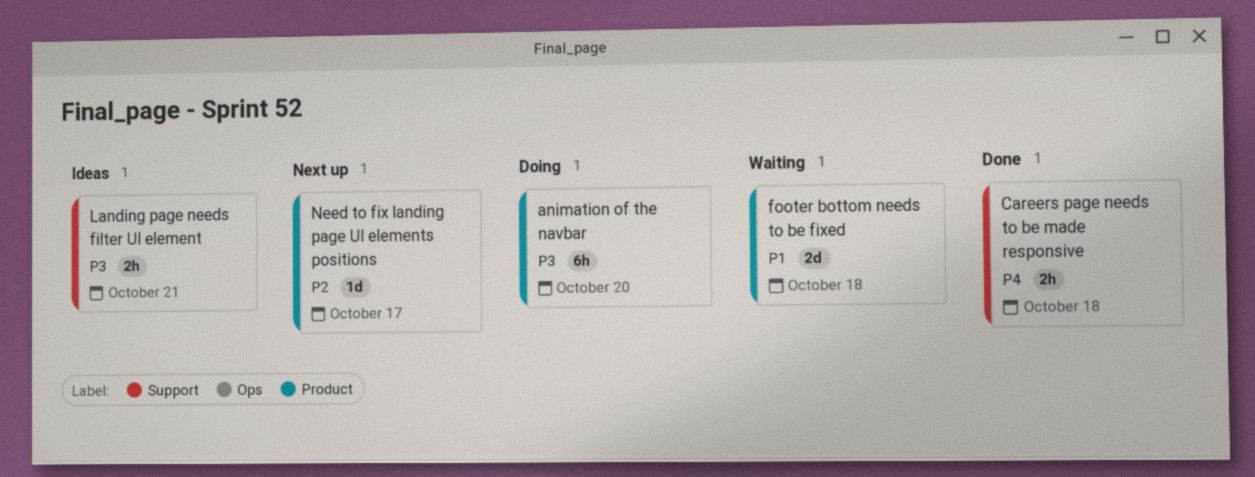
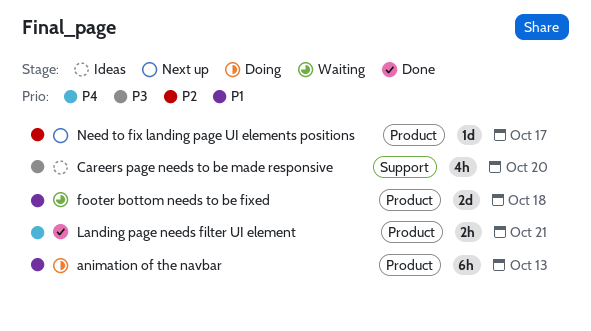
animation of the navbar, priority: P3 -> P1
animation of the navbar, due: Oct 20 -> Oct 13
Careers page needs to be made responsive, status: Done -> Ideas
Careers page needs to be made responsive, priority: P4 -> P3
Careers page needs to be made responsive, estimate: 2h -> 4h
Careers page needs to be made responsive, due: Oct 18 -> Oct 20
Landing page needs filter UI element, status: Ideas -> Done
Landing page needs filter UI element, priority: P3 -> P4
Landing page needs filter UI element, label: Support -> Product

